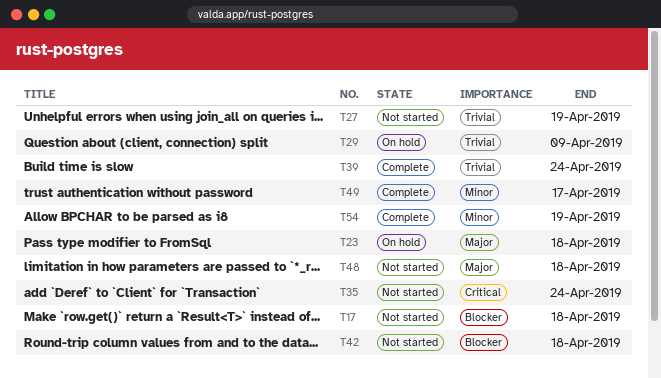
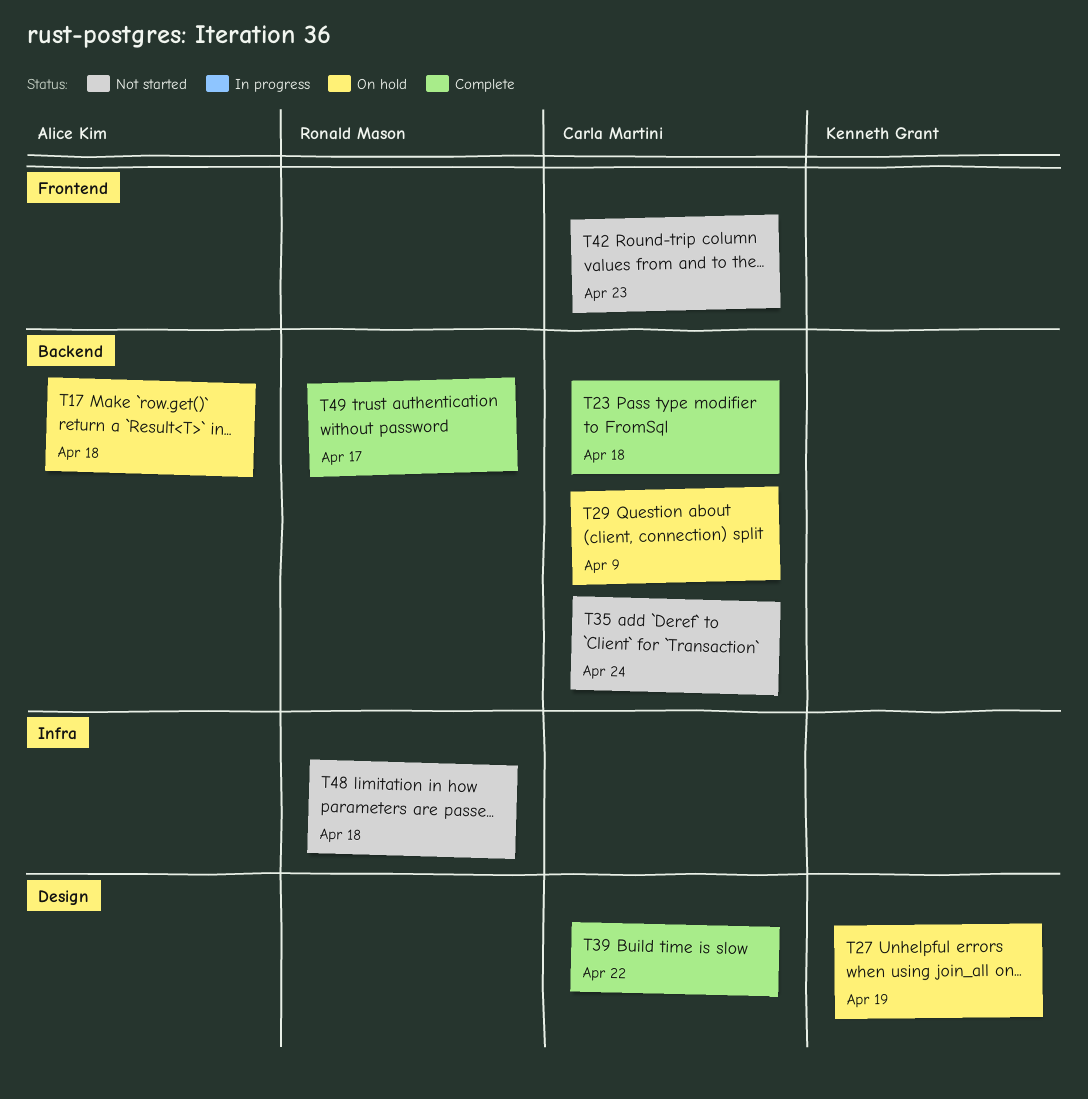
T17, status: Not started -> On hold
T23, status: On hold -> Complete
T27, status: Not started -> On hold
T39, due: Apr 24 -> Apr 22
T42, due: Apr 18 -> Apr 23
T54: present -> none

